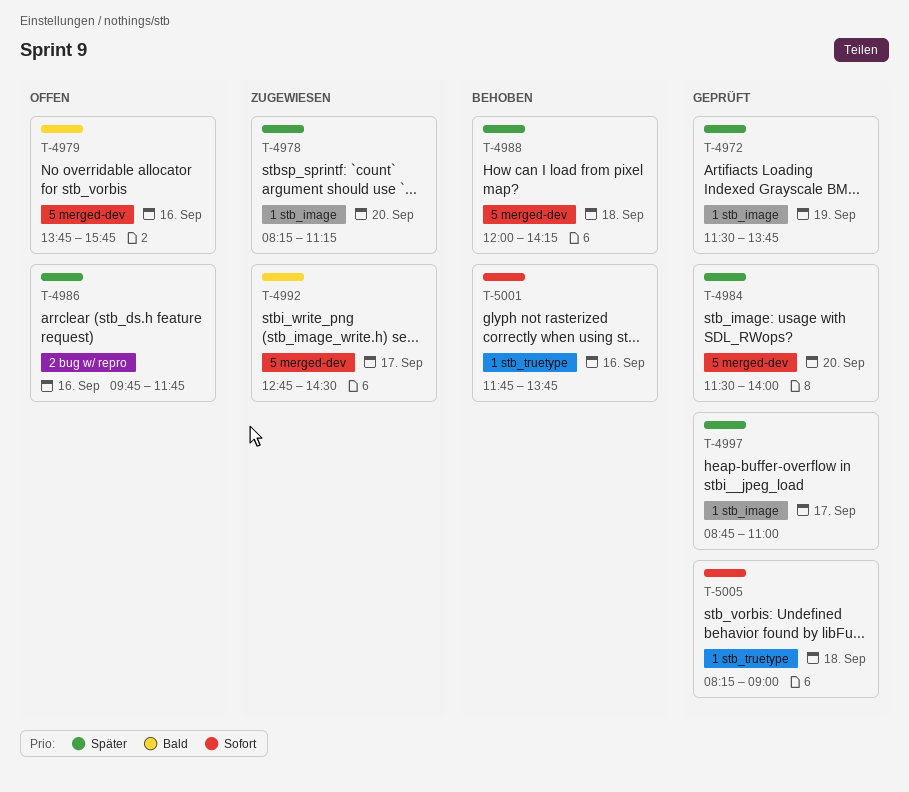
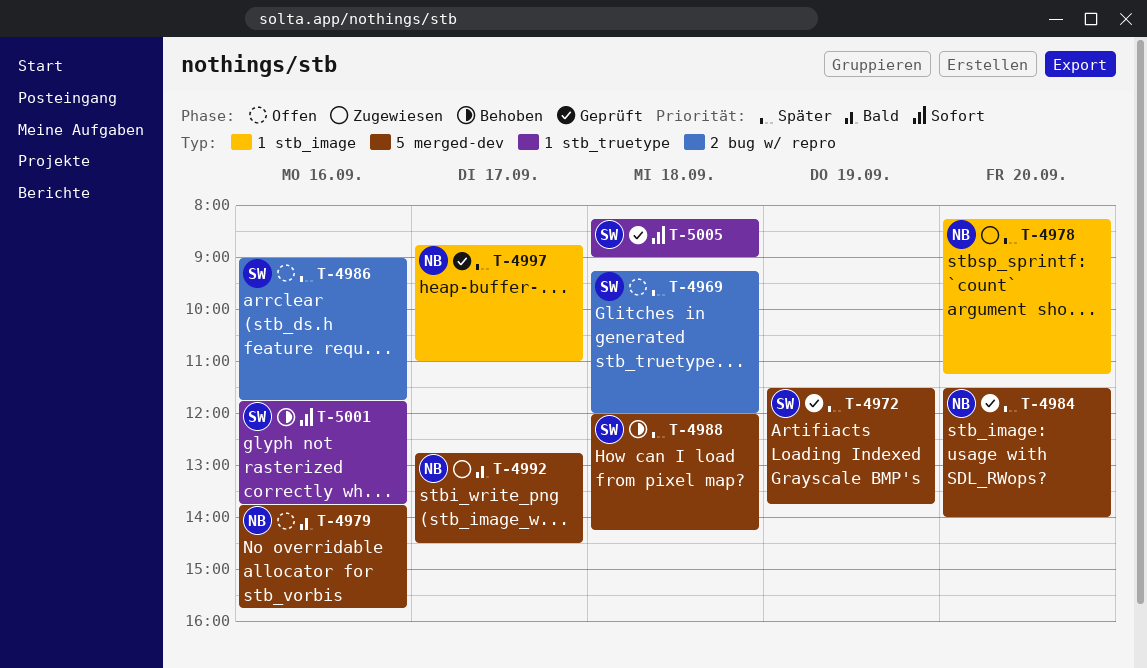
T-4969: none -> present
T-4972, label: 1 stb_image -> 5 merged-dev
T-4986, begins: 09:45 -> 09:00

